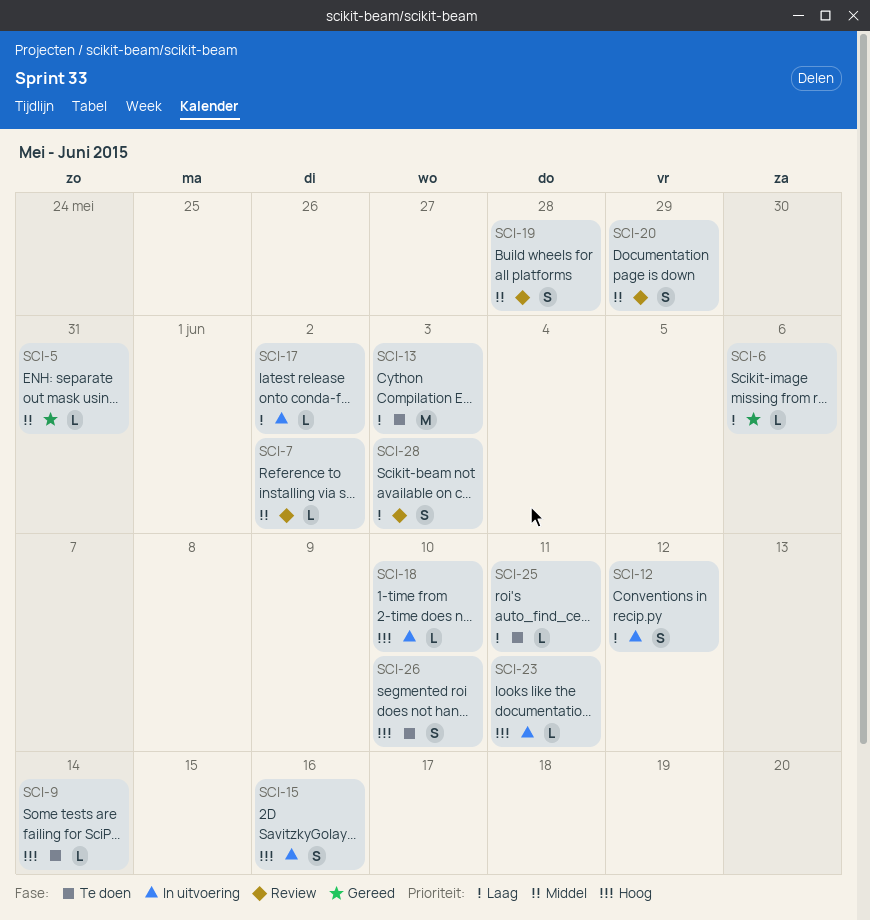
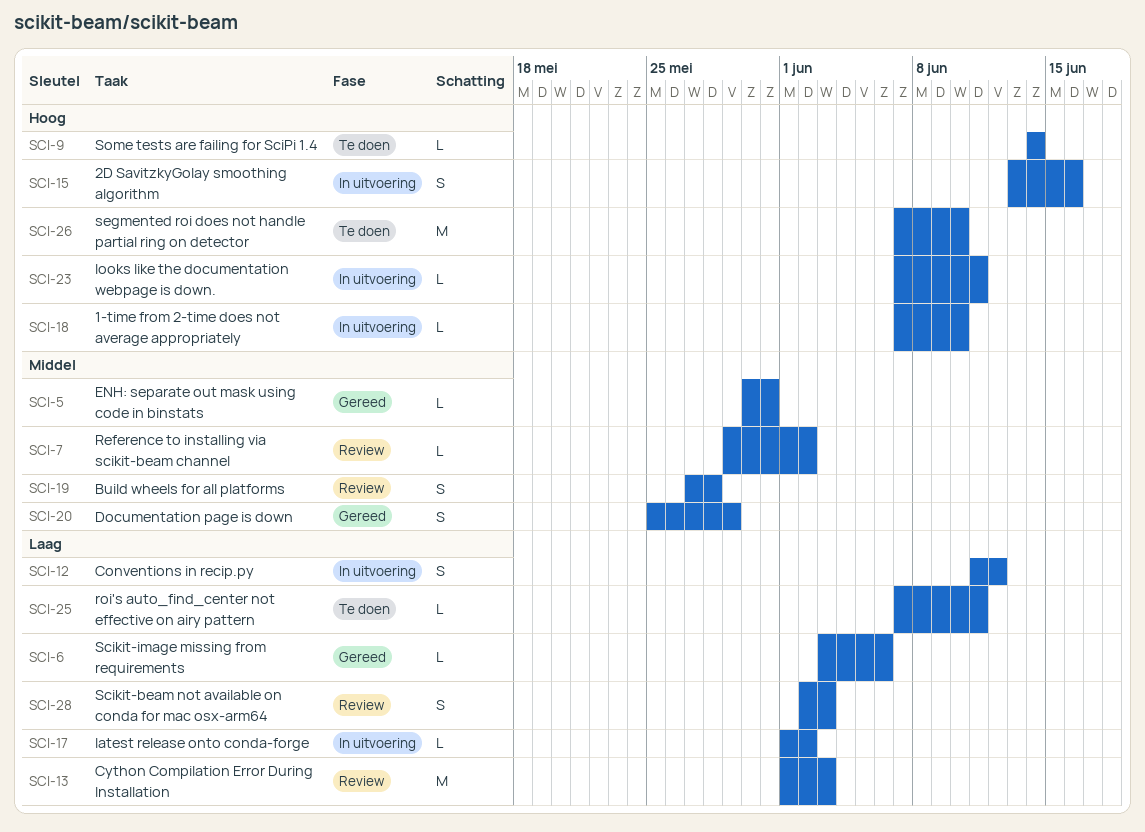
SCI-13, status: Te doen -> Review
SCI-20, status: Review -> Gereed
SCI-26, estimate: S -> M

